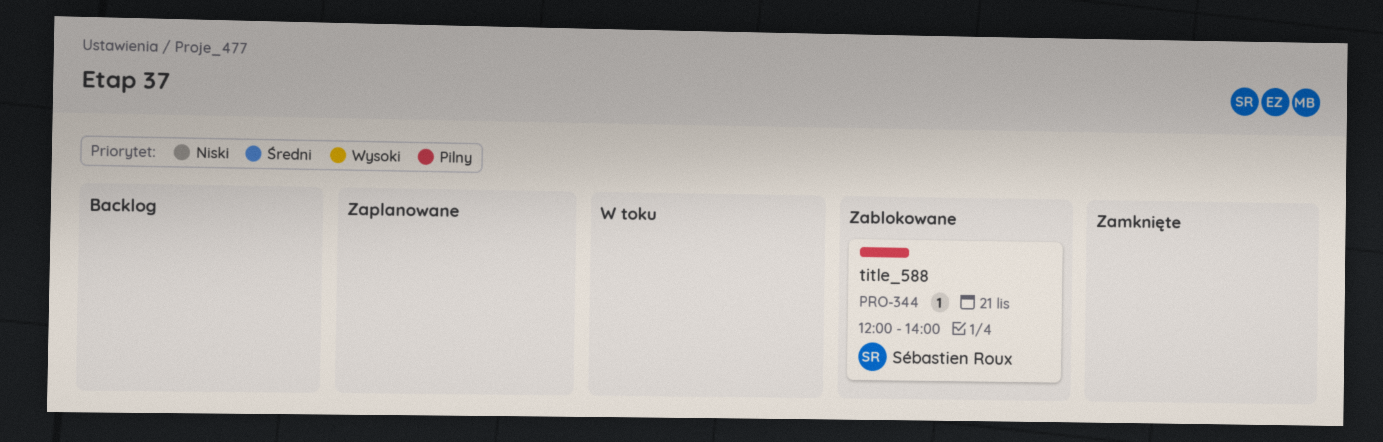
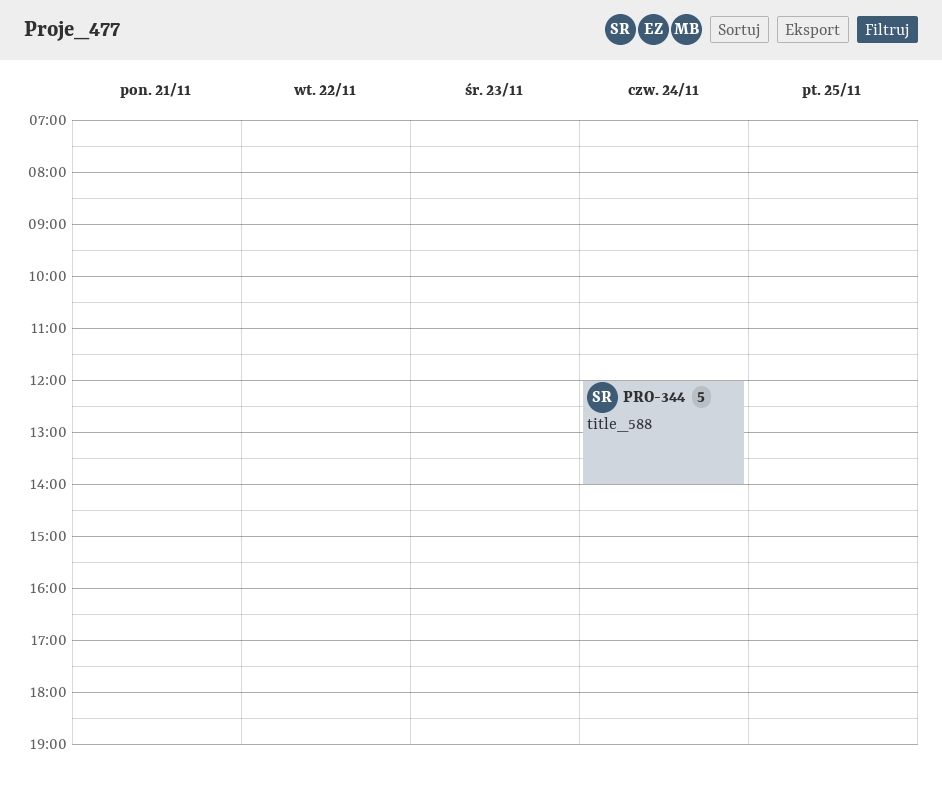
PRO-344, estimate: 1 -> 5
PRO-344, day: Nov 21 -> Nov 24

